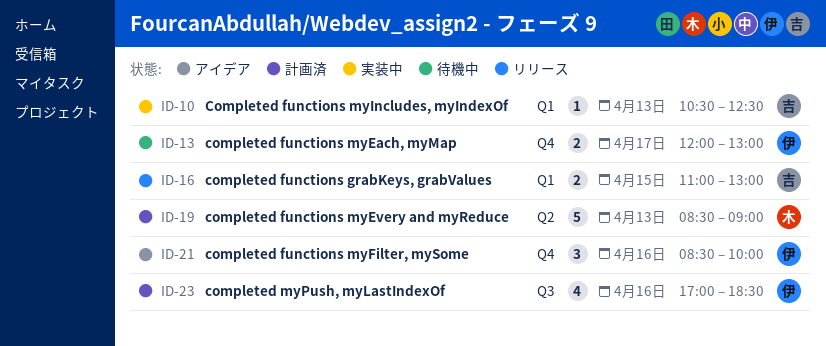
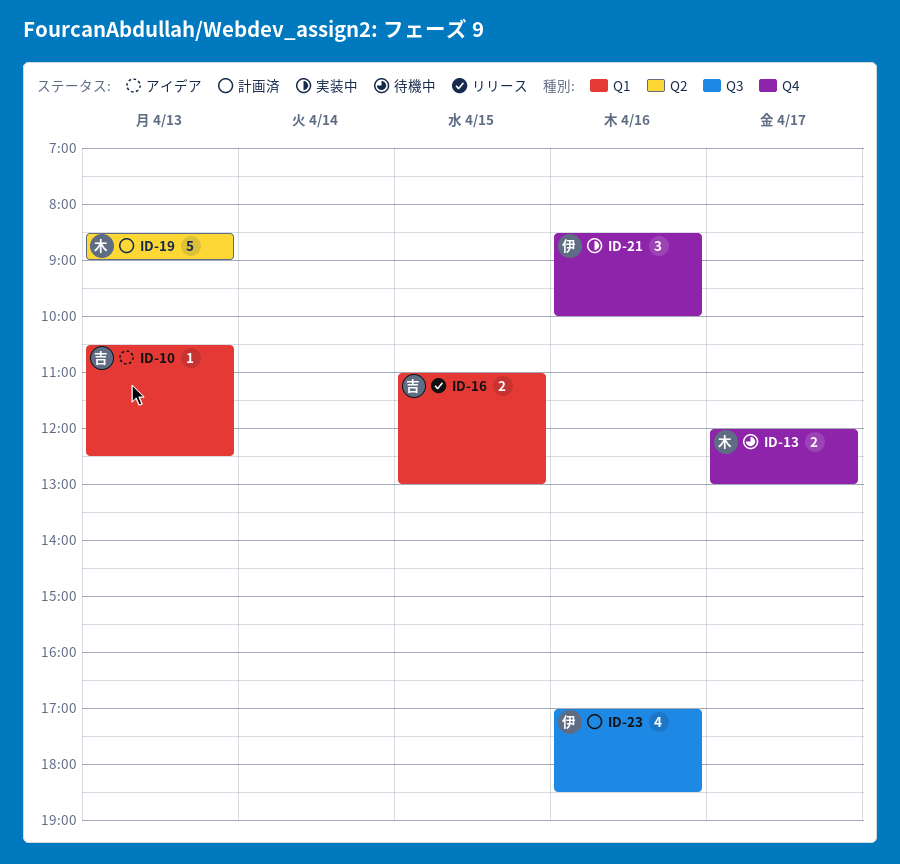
ID-10, status: 実装中 -> アイデア
ID-13, owner: 伊 -> 木
ID-21, status: アイデア -> 実装中

